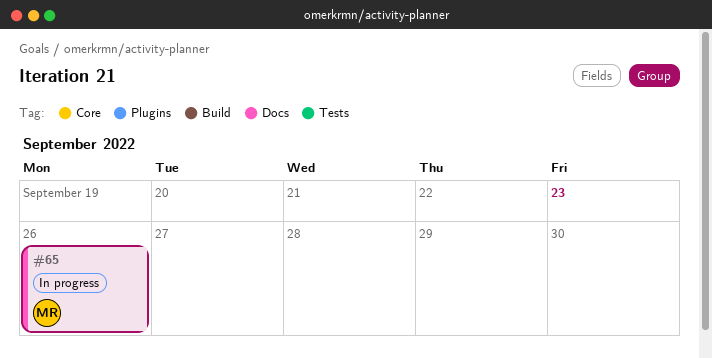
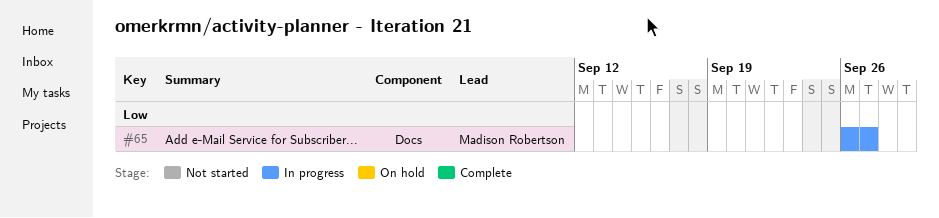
#65, due: Sep 26 -> Sep 27

